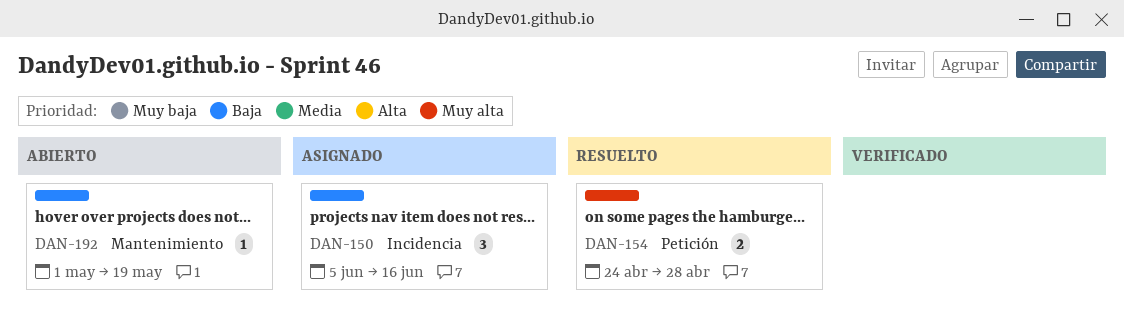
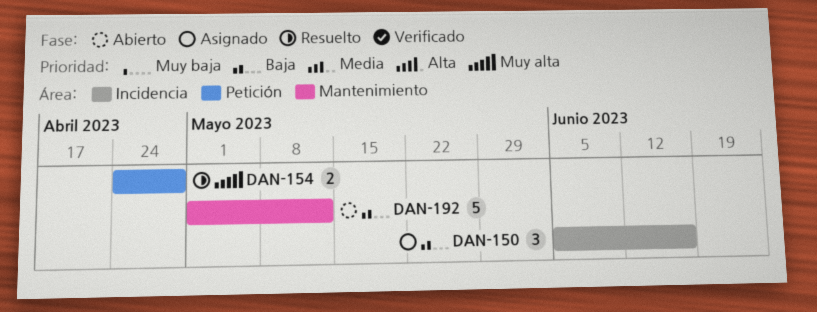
DAN-192, estimate: 1 -> 5
DAN-192, due: May 19 -> May 12

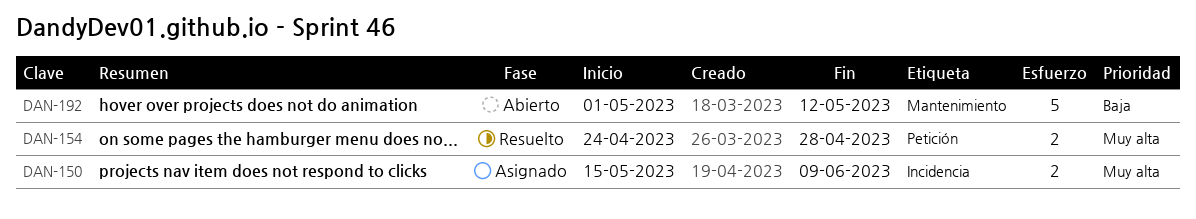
DAN-150, priority: Baja -> Muy alta
DAN-150, estimate: 3 -> 2
DAN-150, start: Jun 5 -> May 15
DAN-150, due: Jun 16 -> Jun 9

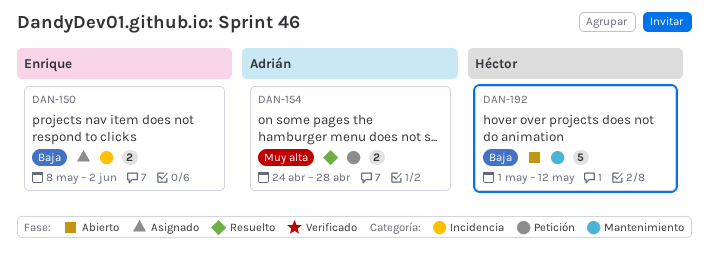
DAN-150, priority: Muy alta -> Baja
DAN-150, start: May 15 -> May 8
DAN-150, due: Jun 9 -> Jun 2

